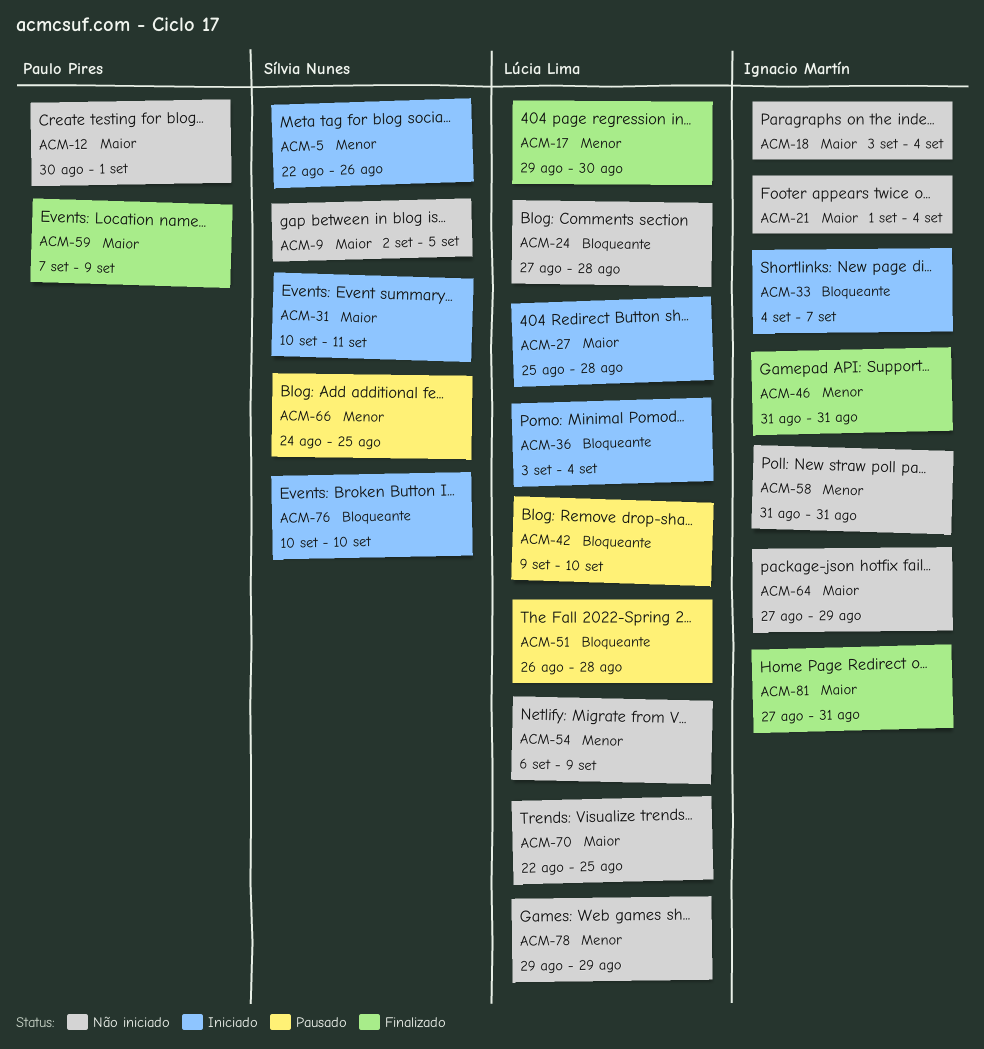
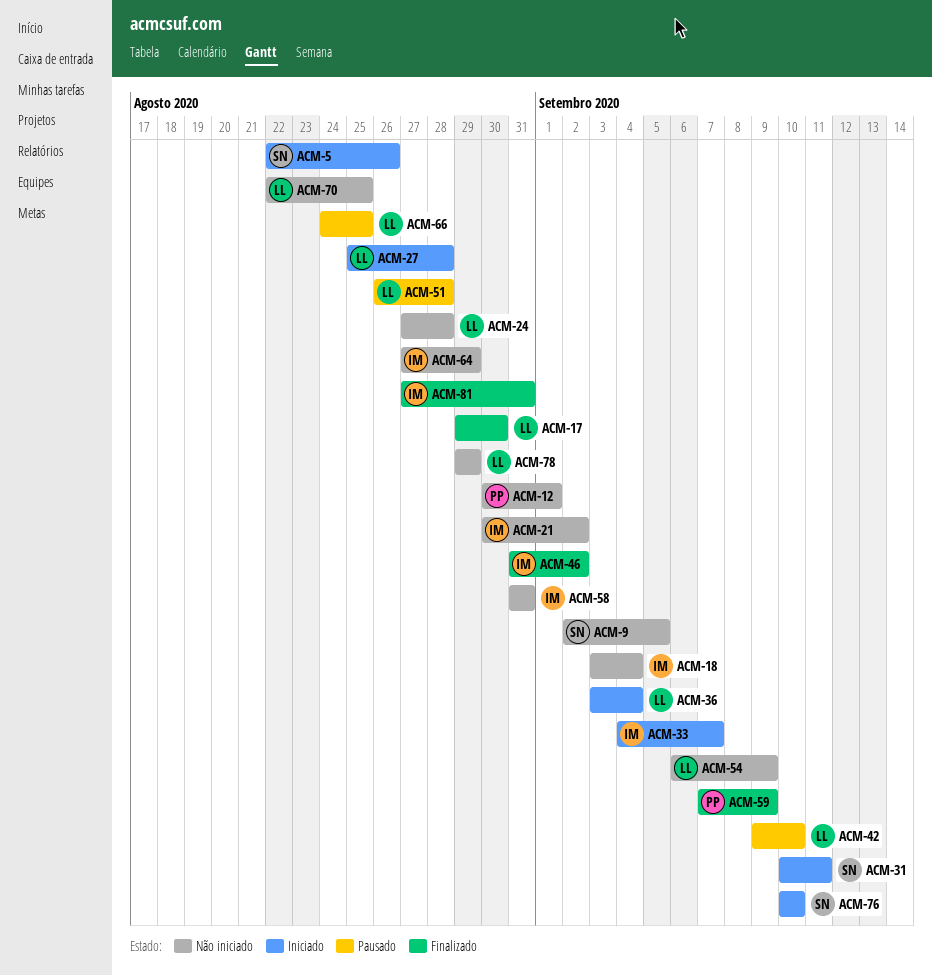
ACM-21, start: Sep 1 -> Aug 30
ACM-21, due: Sep 4 -> Sep 2
ACM-46, due: Aug 31 -> Sep 2
ACM-66, owner: Sílvia Nunes -> Lúcia Lima

